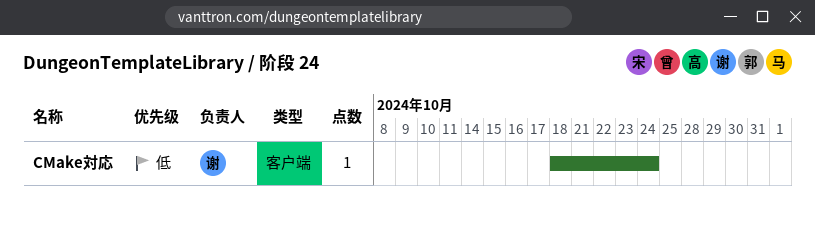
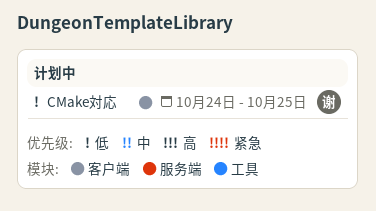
CMake対応, start: Oct 18 -> Oct 24
CMake対応, due: Oct 24 -> Oct 25

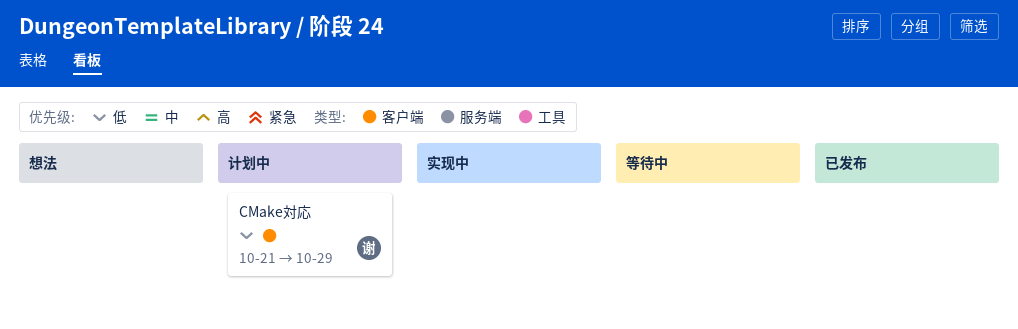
CMake対応, start: Oct 24 -> Oct 21
CMake対応, due: Oct 25 -> Oct 29

